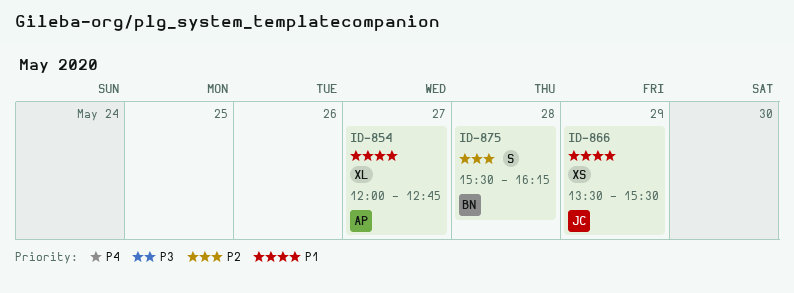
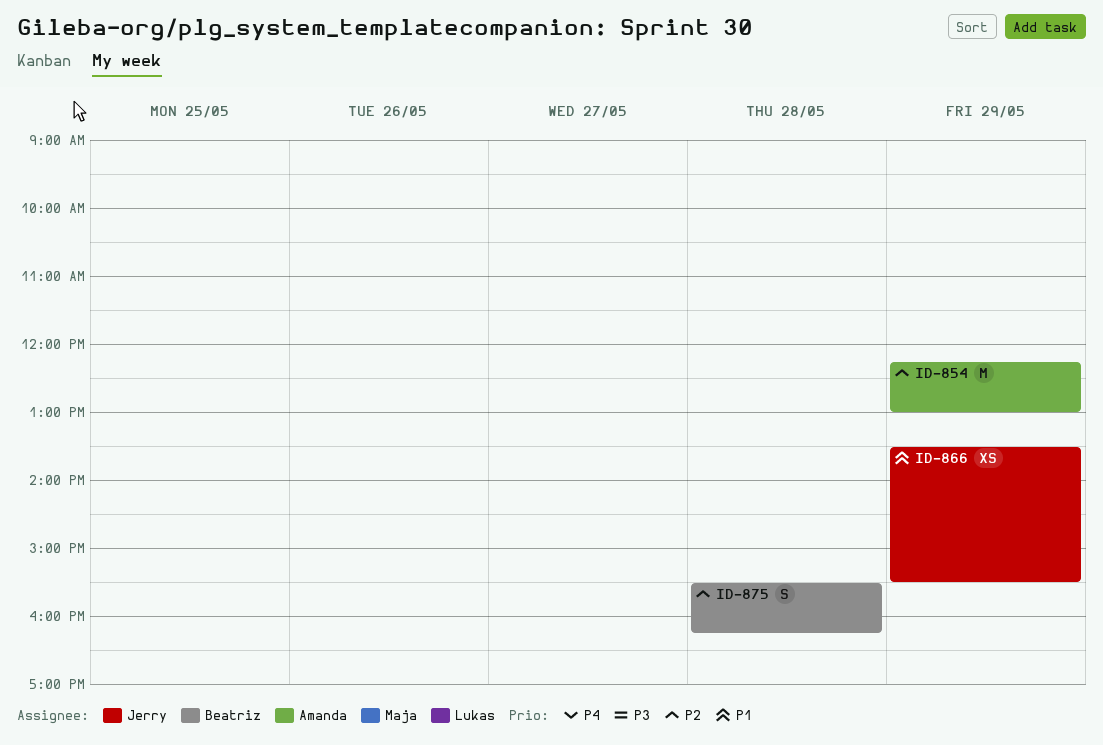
ID-854, priority: P1 -> P2
ID-854, estimate: XL -> M
ID-854, day: May 27 -> May 29
ID-854, begins: 12:00 -> 12:15
ID-854, ends: 12:45 -> 13:00

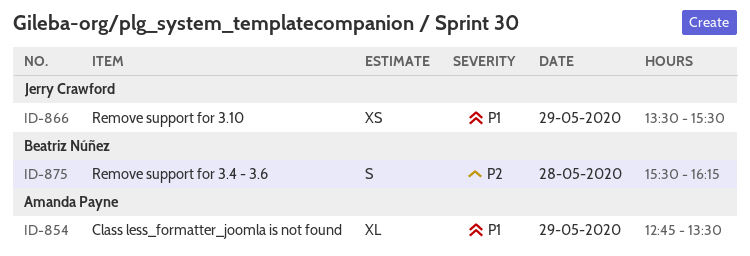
ID-854, priority: P2 -> P1
ID-854, estimate: M -> XL
ID-854, begins: 12:15 -> 12:45
ID-854, ends: 13:00 -> 13:30

